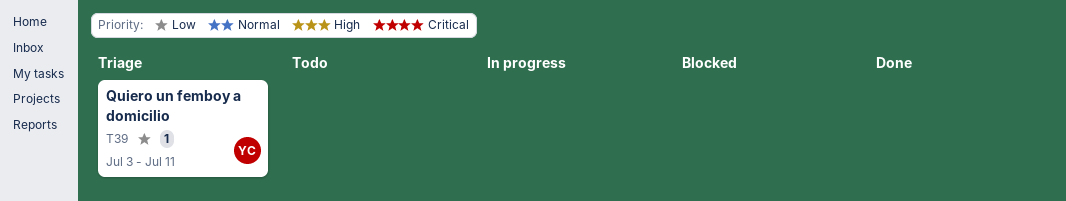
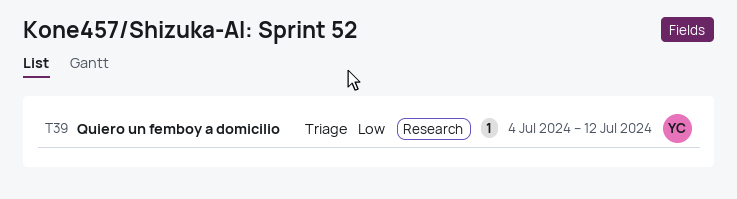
T39, start: Jul 3 -> Jul 4
T39, due: Jul 11 -> Jul 12

